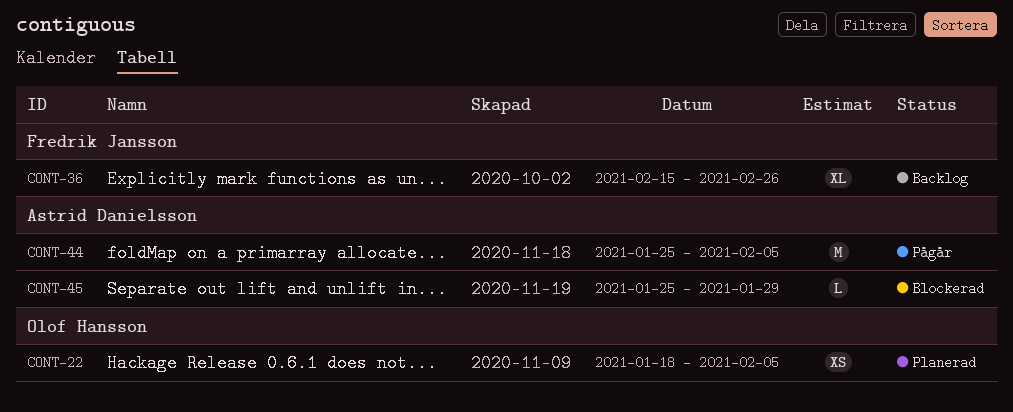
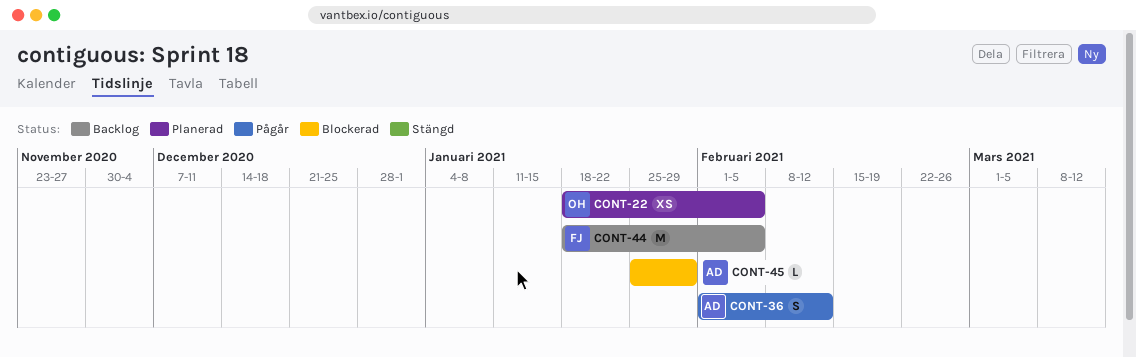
CONT-36, status: Backlog -> Pågår
CONT-36, owner: Fredrik Jansson -> Astrid Danielsson
CONT-36, estimate: XL -> S
CONT-36, start: Feb 15 -> Feb 1
CONT-36, due: Feb 26 -> Feb 12
CONT-44, status: Pågår -> Backlog
CONT-44, owner: Astrid Danielsson -> Fredrik Jansson
CONT-44, start: Jan 25 -> Jan 18

